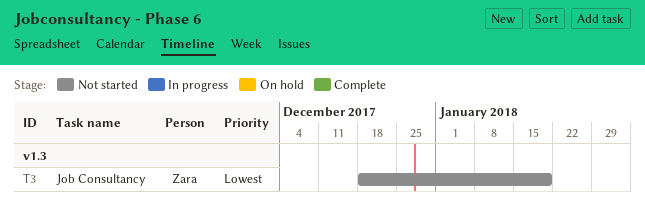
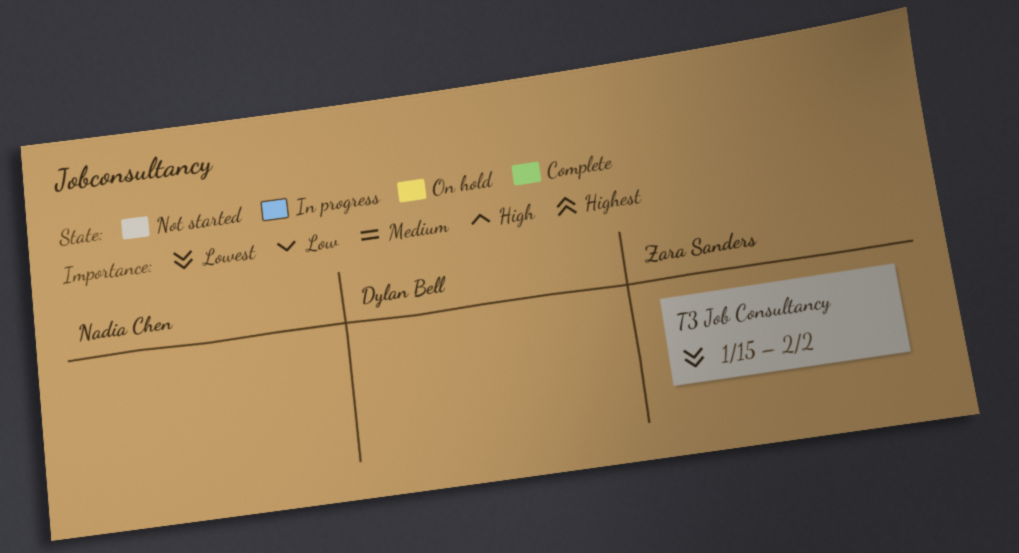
T3, start: Dec 18 -> Jan 15
T3, due: Jan 19 -> Feb 2

